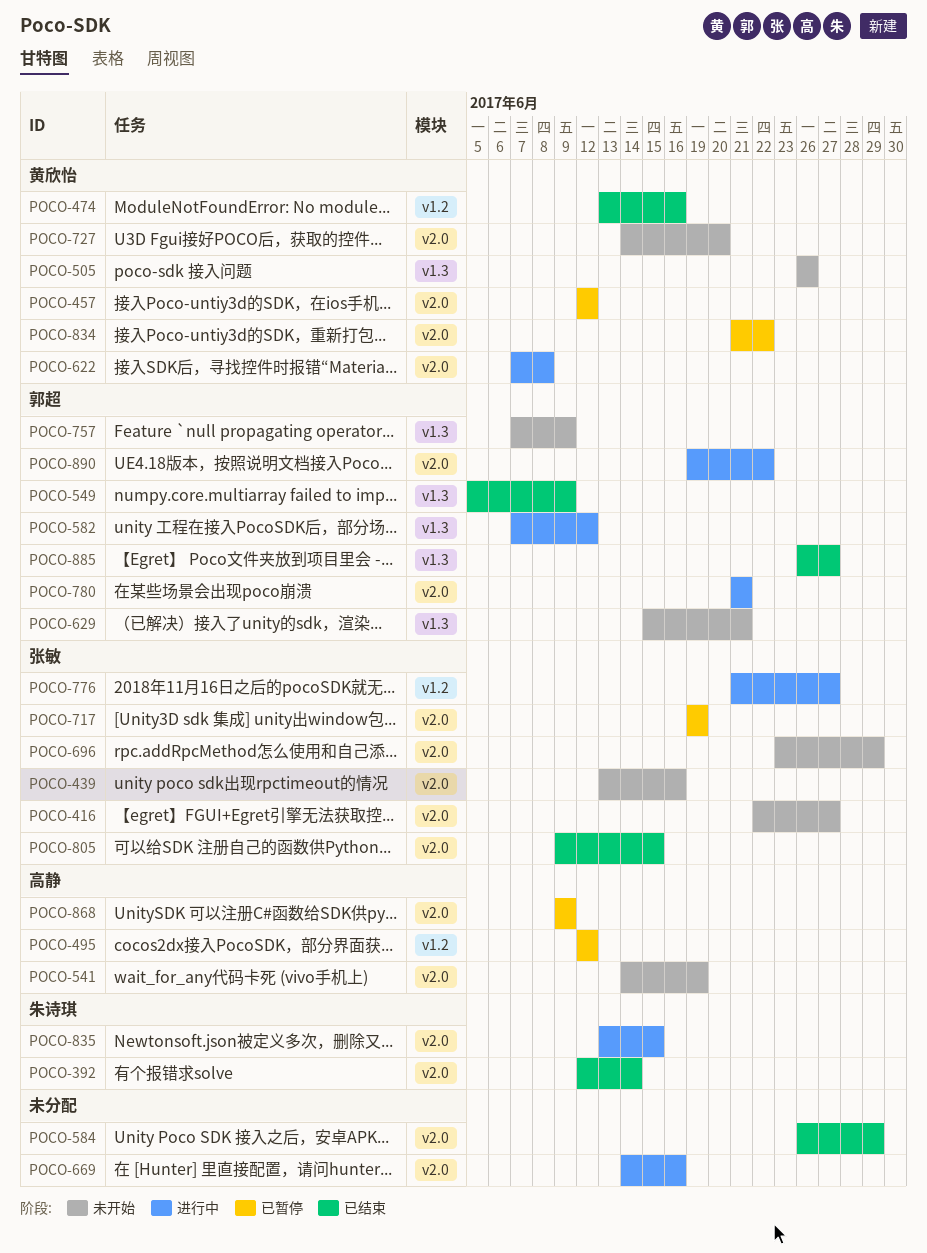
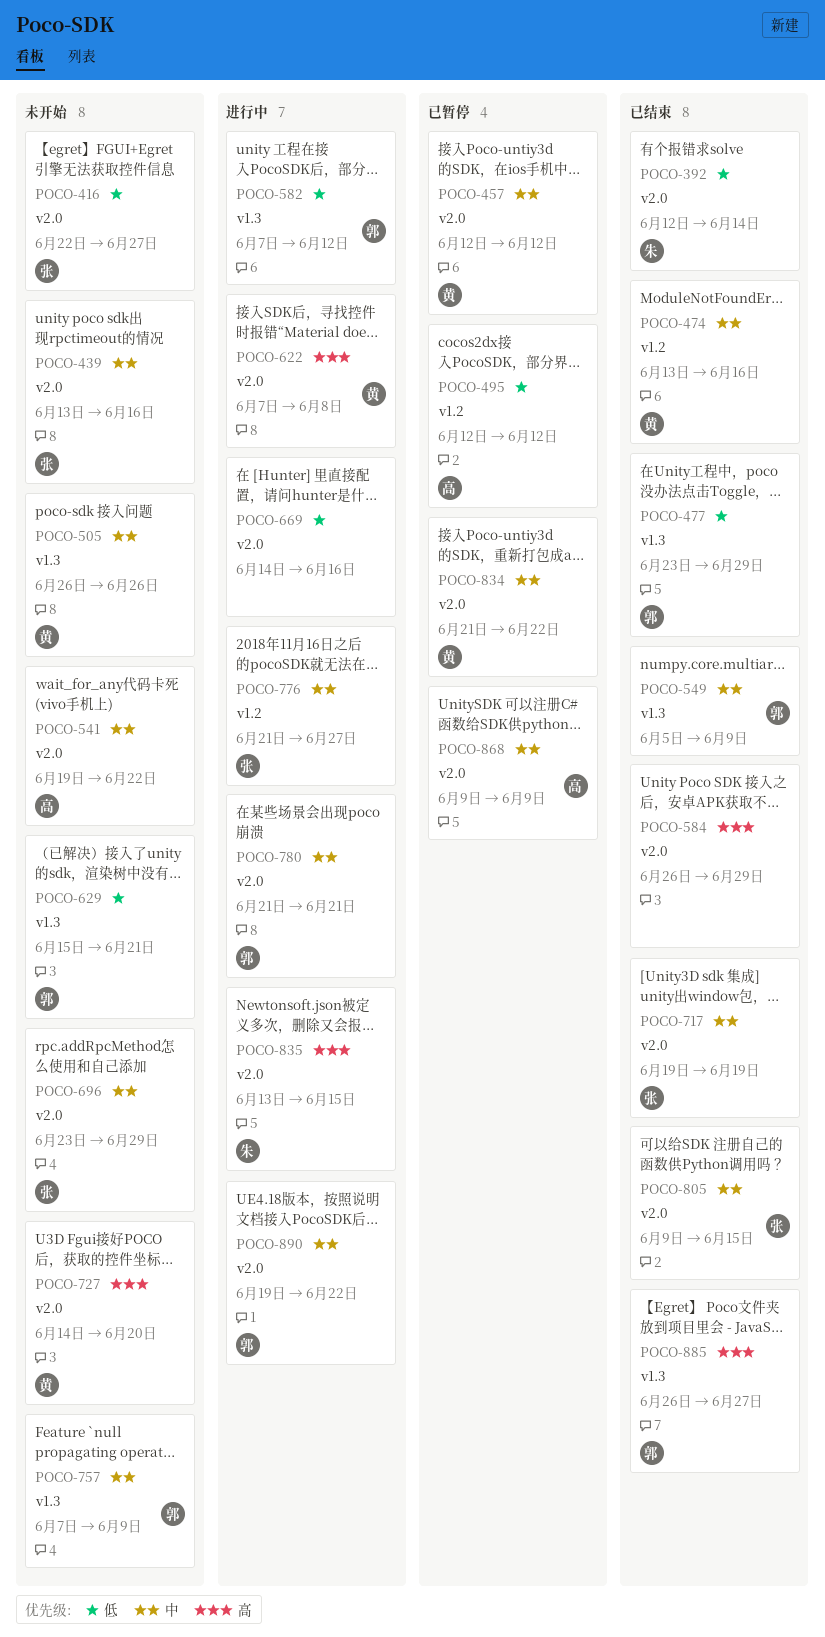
POCO-477: none -> present
POCO-541, start: Jun 14 -> Jun 19
POCO-541, due: Jun 19 -> Jun 22
POCO-717, status: 已暂停 -> 已结束

